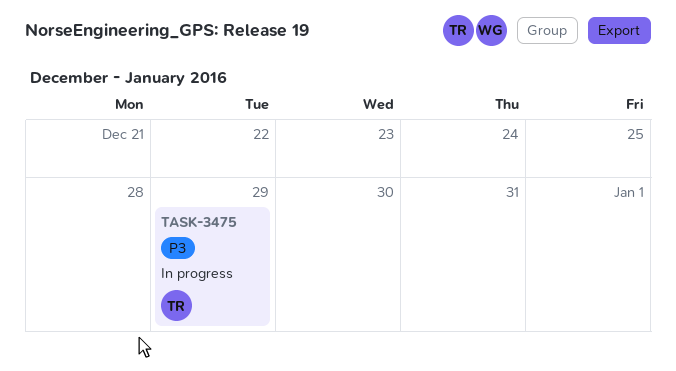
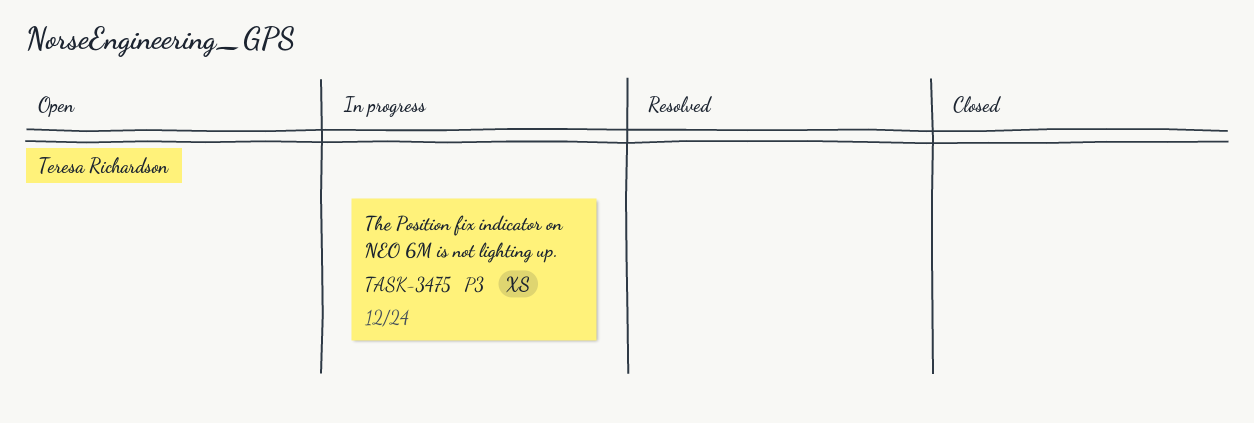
TASK-3475, due: Dec 29 -> Dec 24

